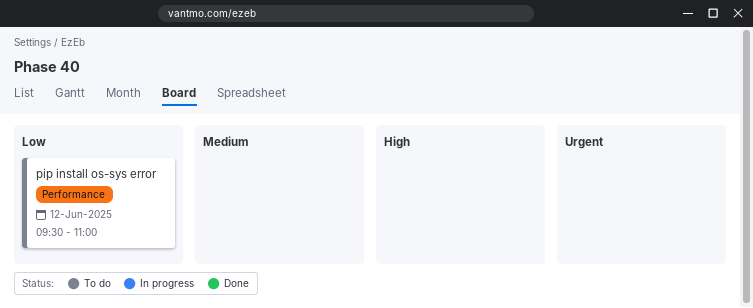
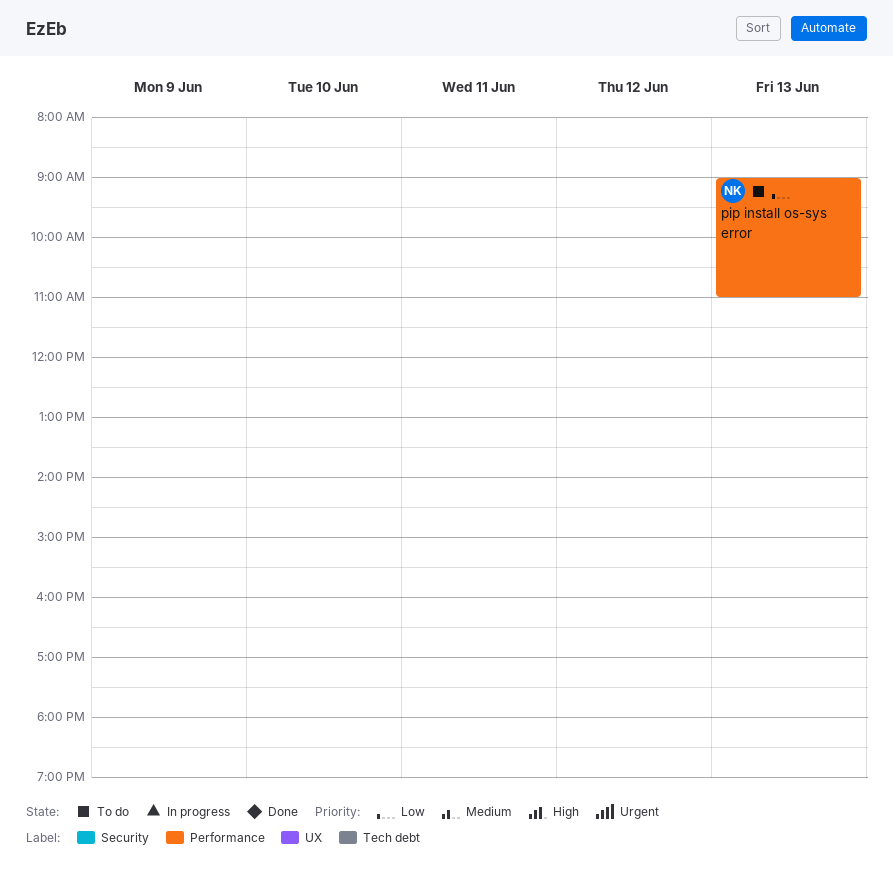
pip install os-sys error, day: Jun 12 -> Jun 13
pip install os-sys error, begins: 09:30 -> 09:00

